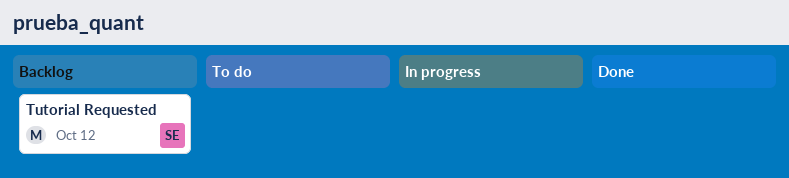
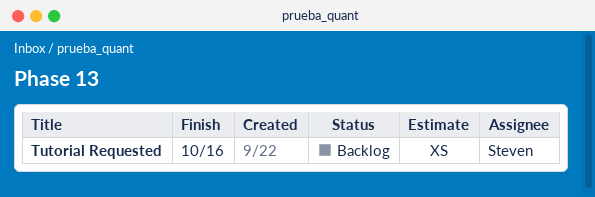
Tutorial Requested, estimate: M -> XS
Tutorial Requested, due: Oct 12 -> Oct 16

